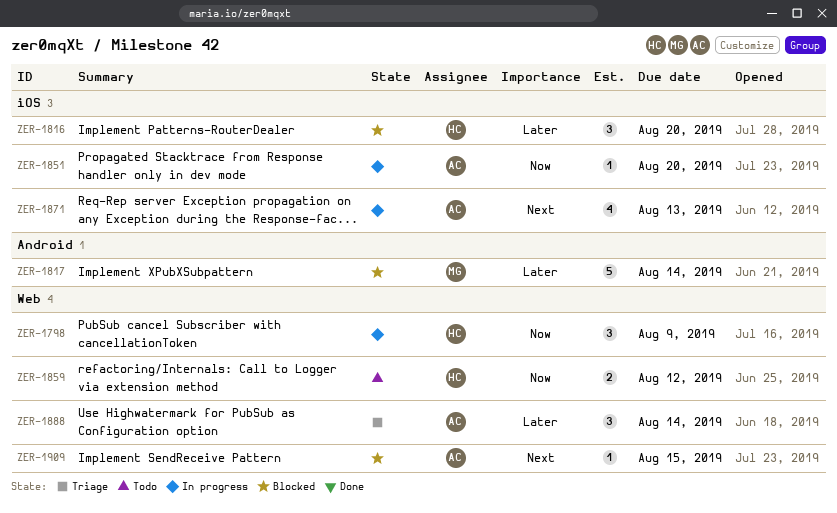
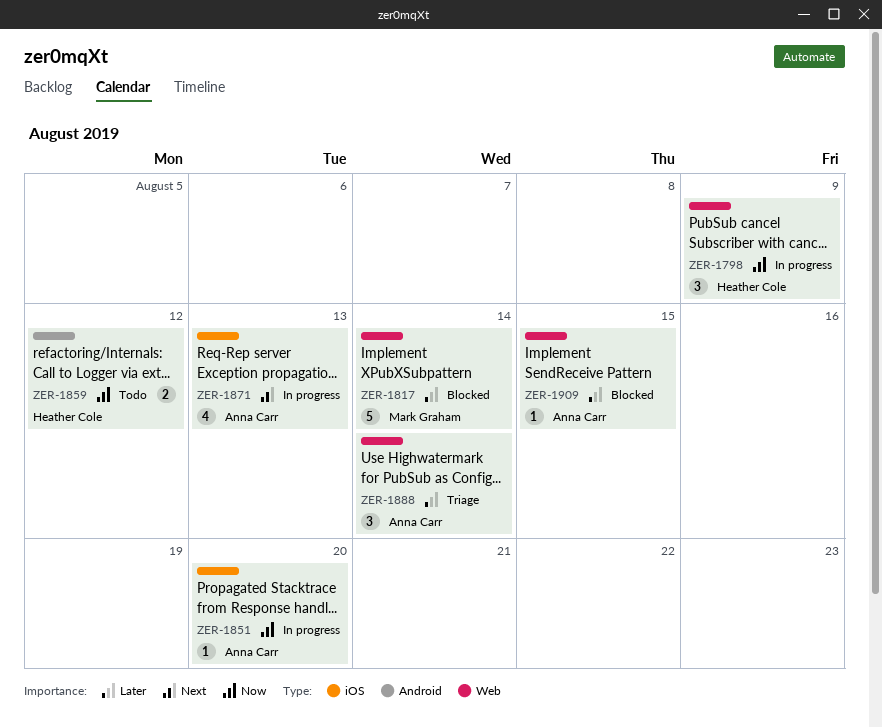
ZER-1816: present -> none
ZER-1817, label: Android -> Web
ZER-1859, label: Web -> Android
ZER-1909, priority: Next -> Later

